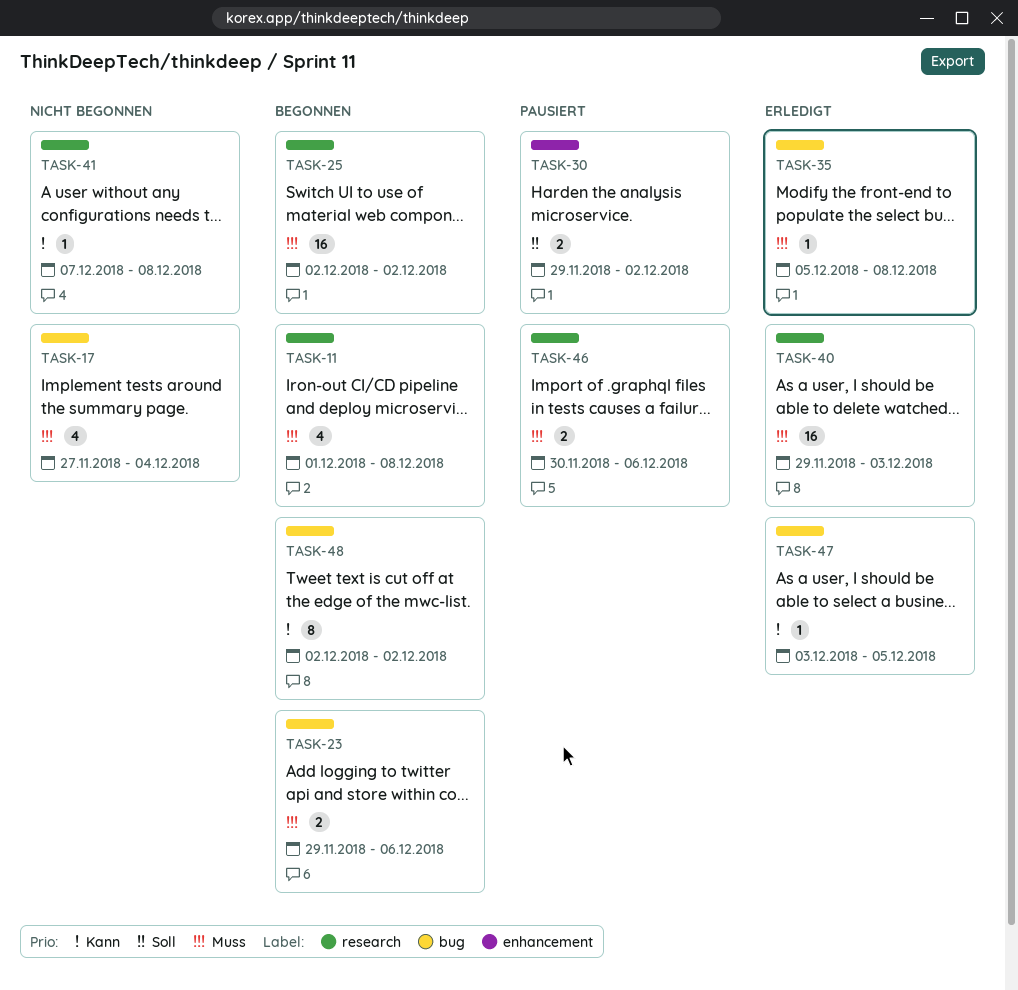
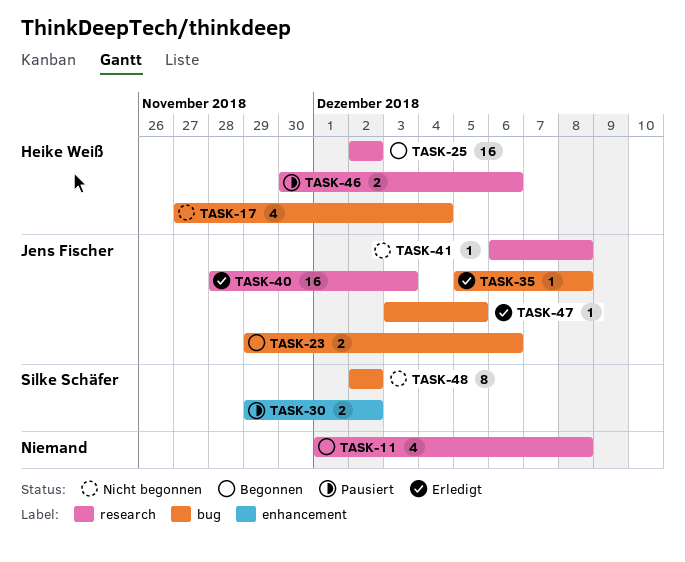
TASK-40, start: Nov 29 -> Nov 28
TASK-41, start: Dec 7 -> Dec 6
TASK-48, status: Begonnen -> Nicht begonnen

